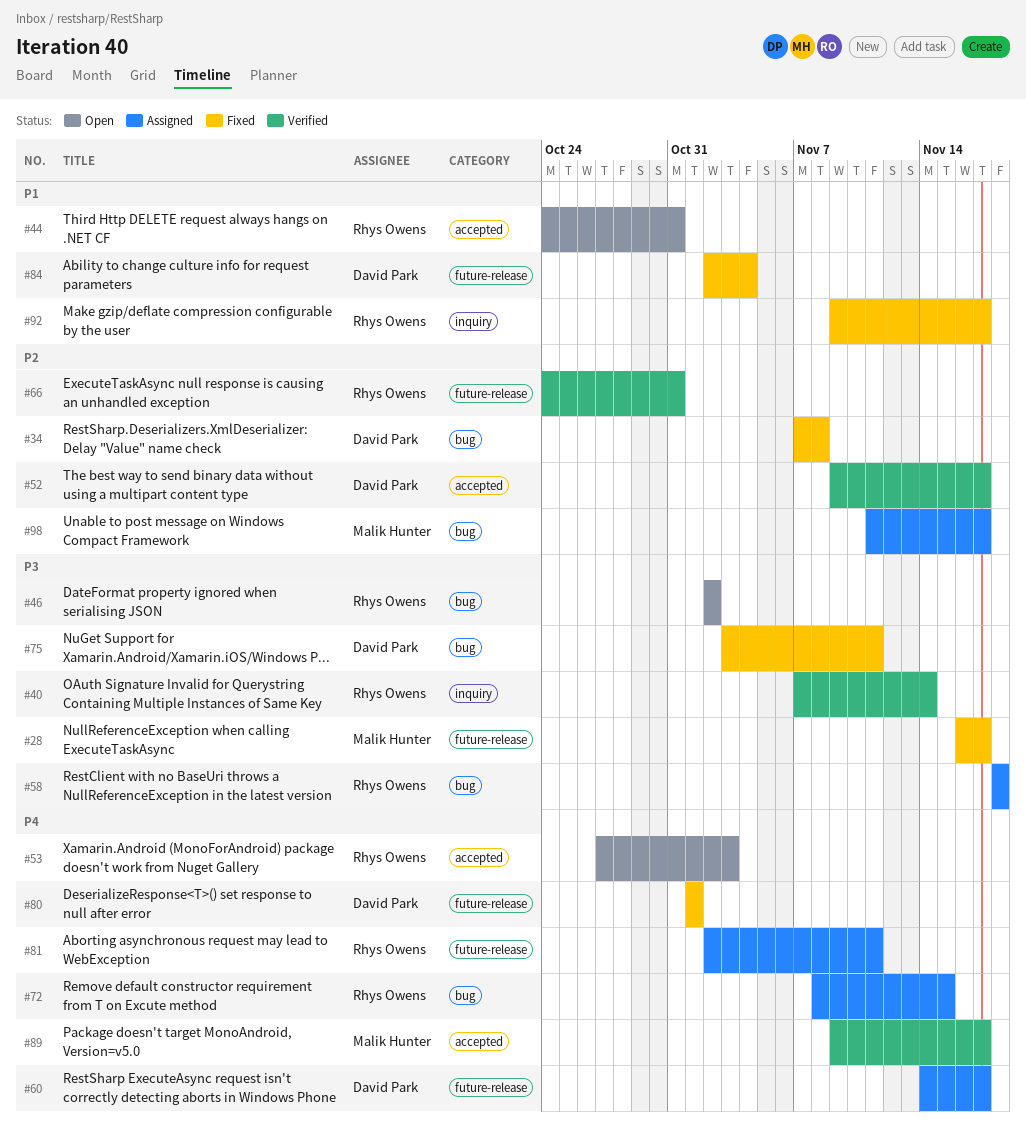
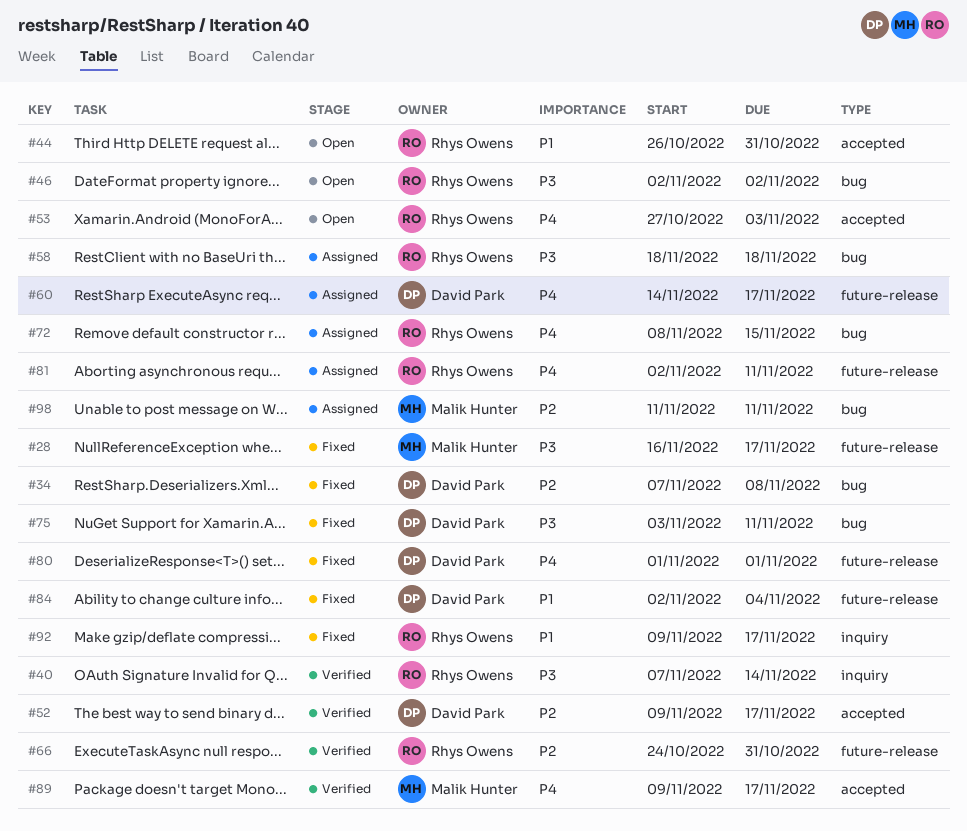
#44, start: Oct 24 -> Oct 26
#98, due: Nov 17 -> Nov 11

